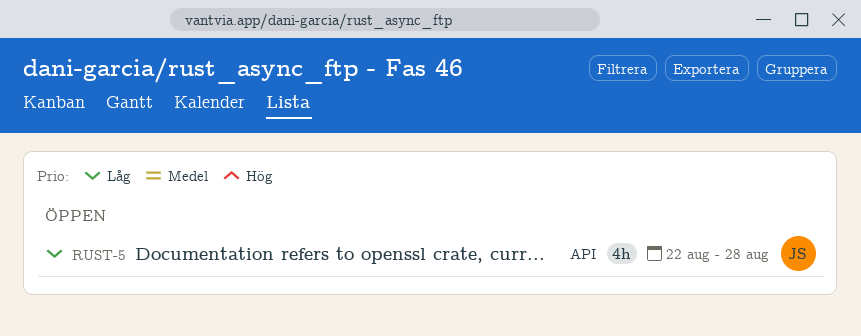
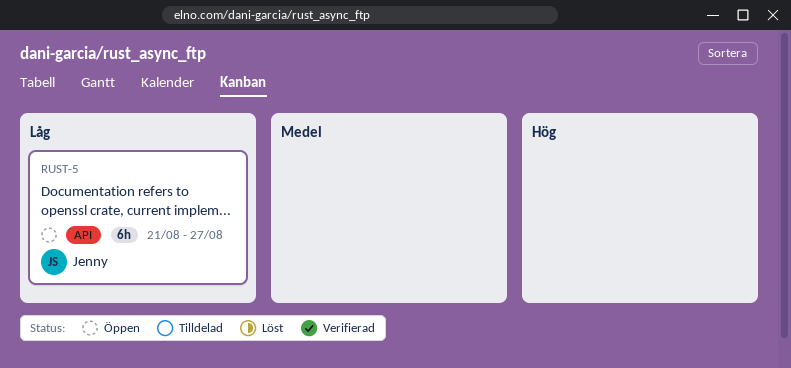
RUST-5, estimate: 4h -> 6h
RUST-5, start: Aug 22 -> Aug 21
RUST-5, due: Aug 28 -> Aug 27

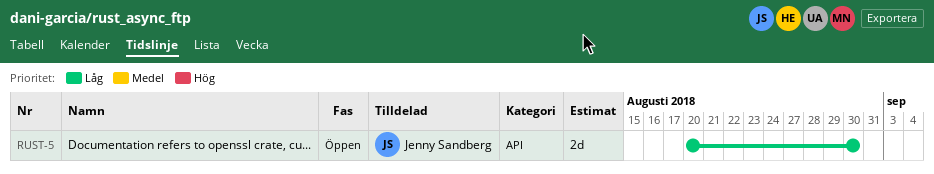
RUST-5, estimate: 6h -> 2d
RUST-5, start: Aug 21 -> Aug 20
RUST-5, due: Aug 27 -> Aug 30

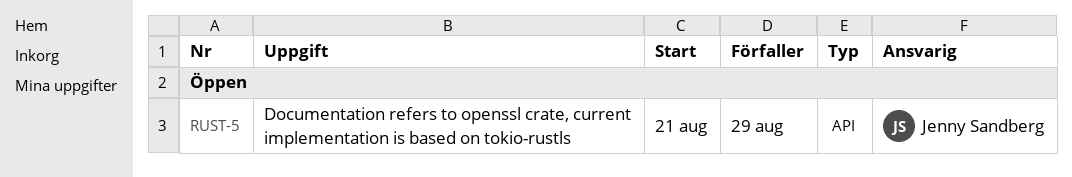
RUST-5, start: Aug 20 -> Aug 21
RUST-5, due: Aug 30 -> Aug 29

